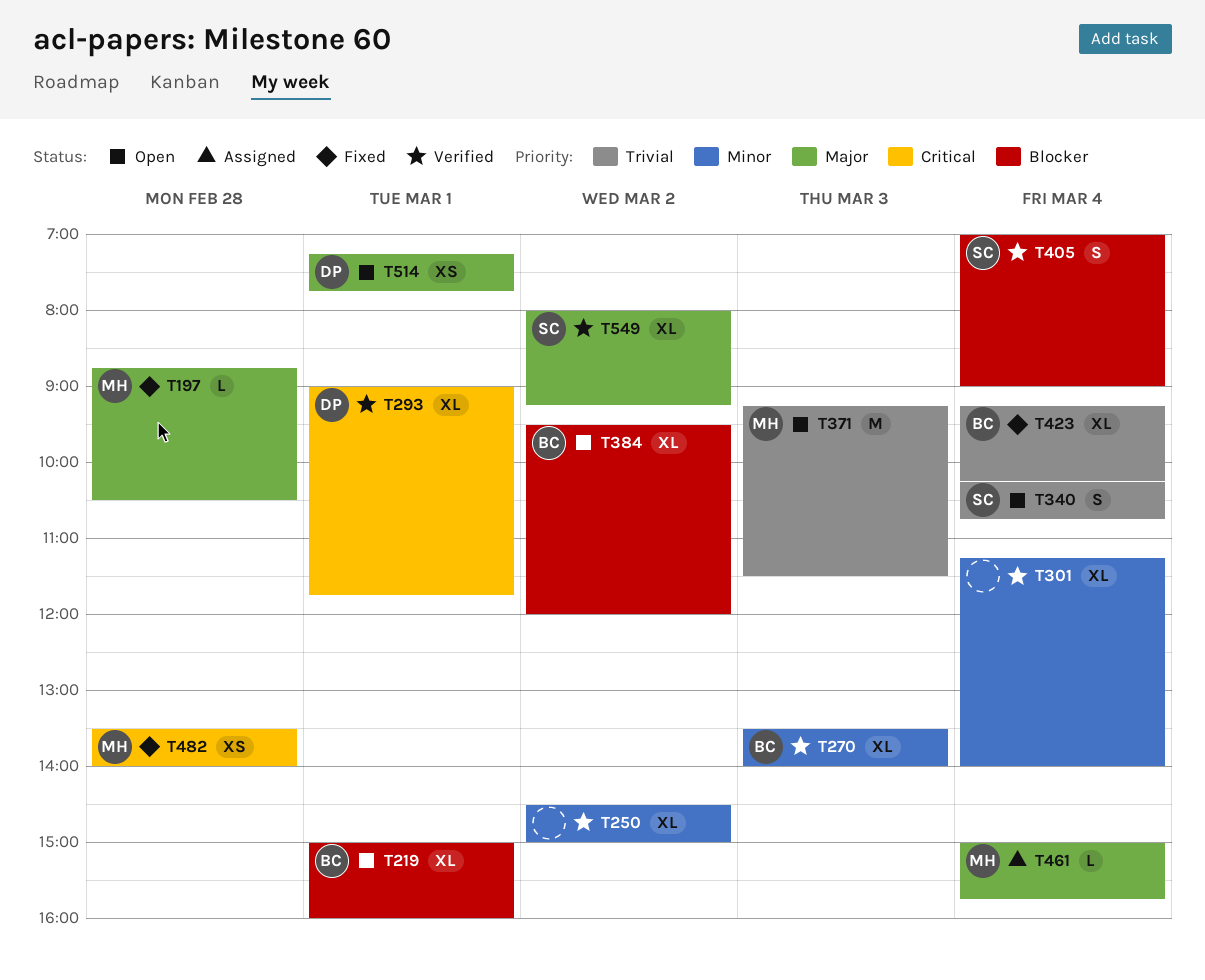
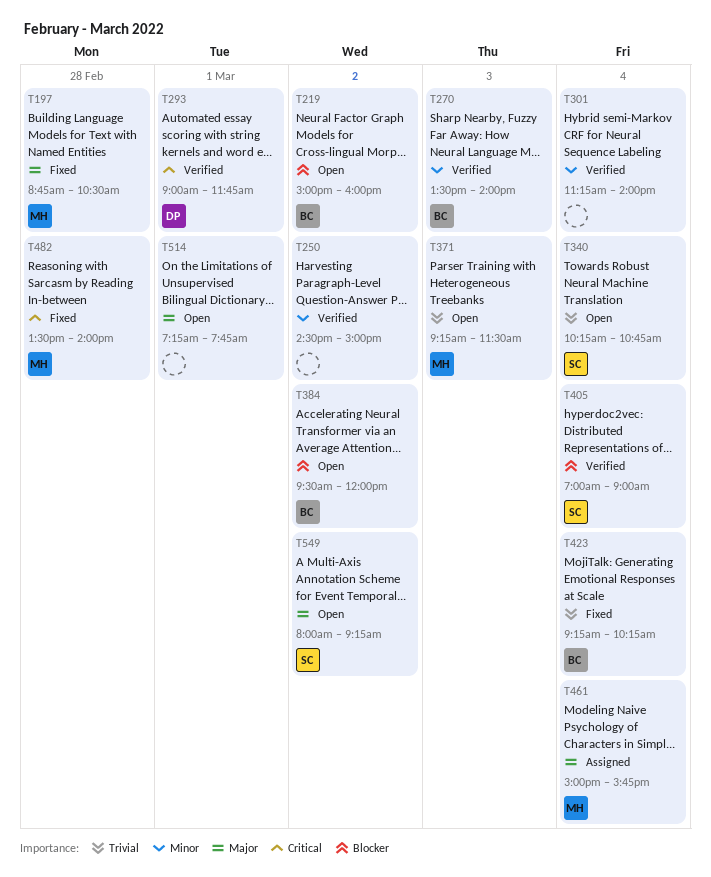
T219, day: Mar 1 -> Mar 2
T514, owner: DP -> none
T549, status: Verified -> Open

